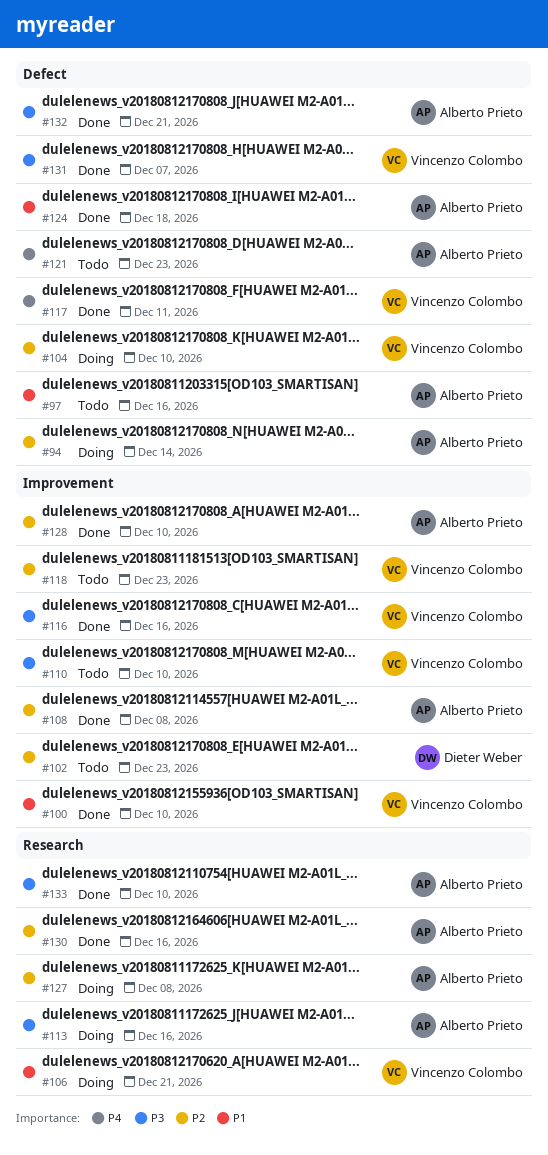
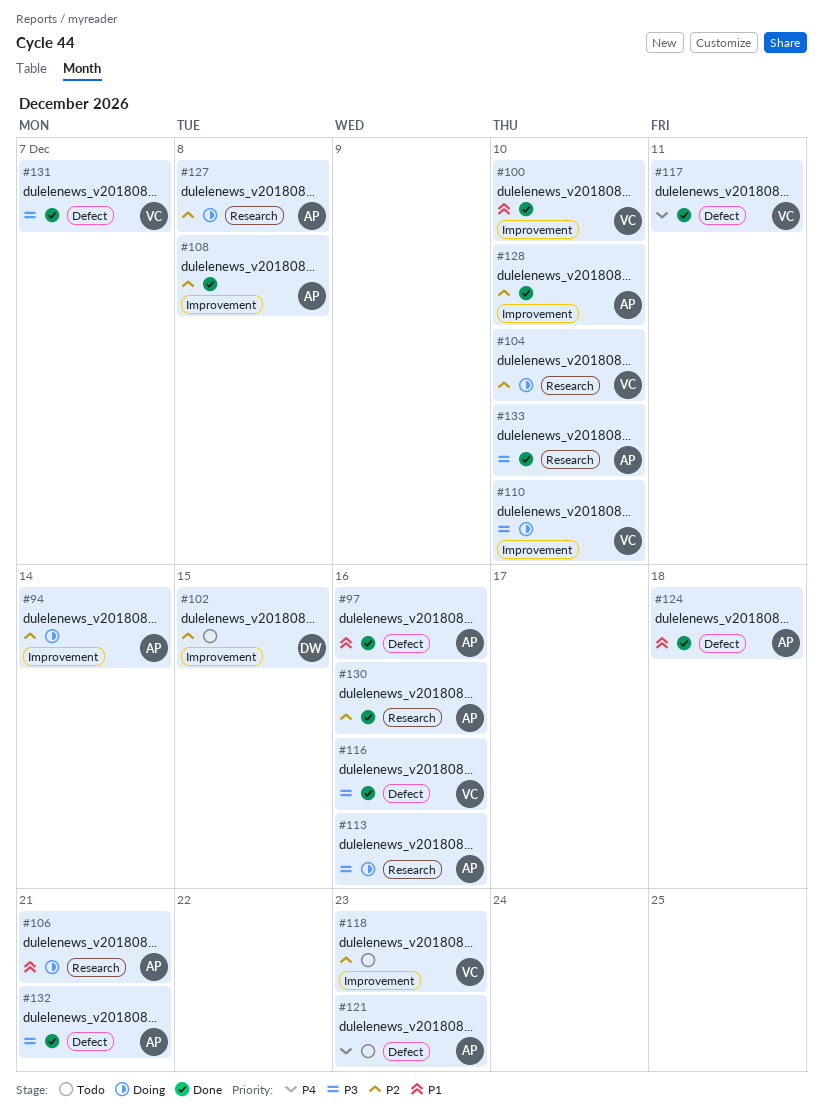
#94, label: Defect -> Improvement
#97, status: Todo -> Done
#102, due: Dec 23 -> Dec 15
#104, label: Defect -> Research
#106, owner: Vincenzo Colombo -> Alberto Prieto
#110, status: Todo -> Doing
#116, label: Improvement -> Defect

